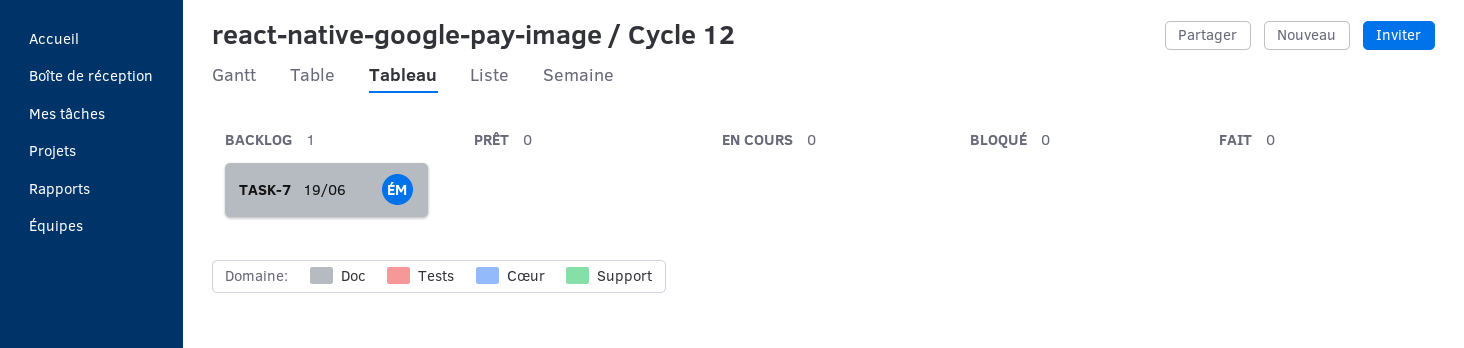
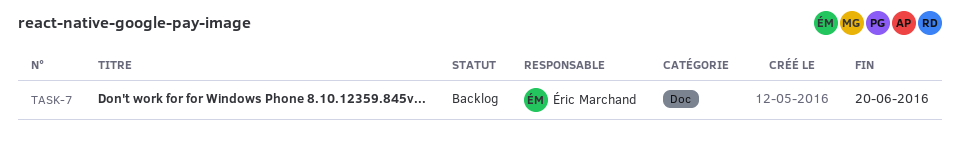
TASK-7, due: Jun 19 -> Jun 20

